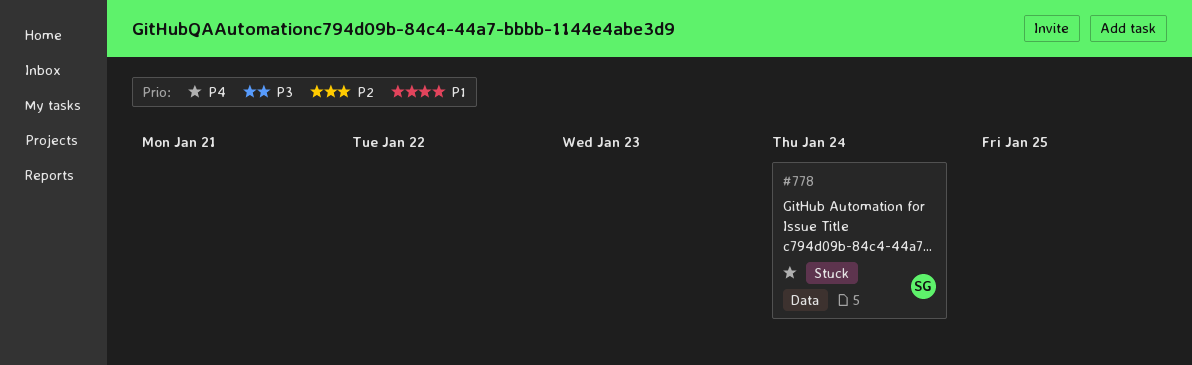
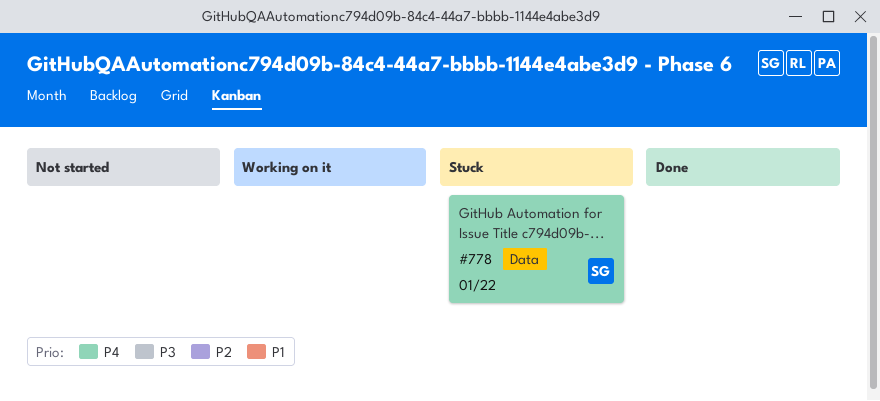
#778, due: Jan 24 -> Jan 22

